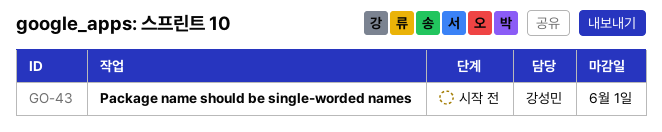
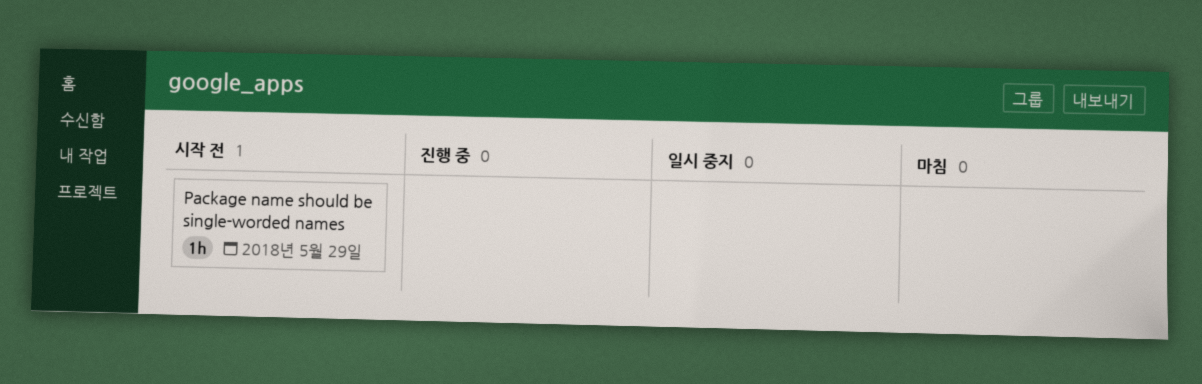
Package name should be single-worded names, due: Jun 1 -> May 29

